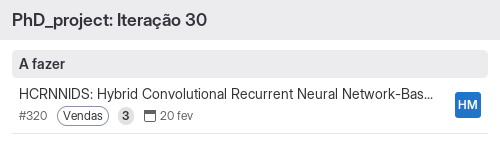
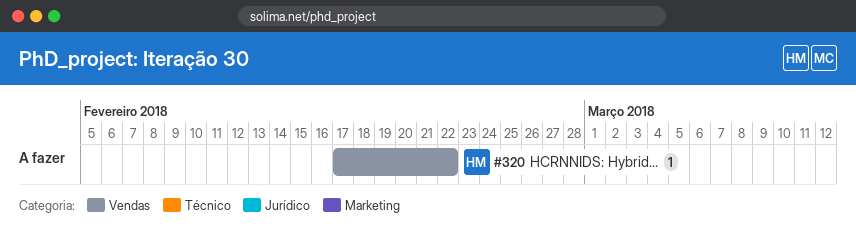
#320, estimate: 3 -> 1
#320, due: Feb 20 -> Feb 22

